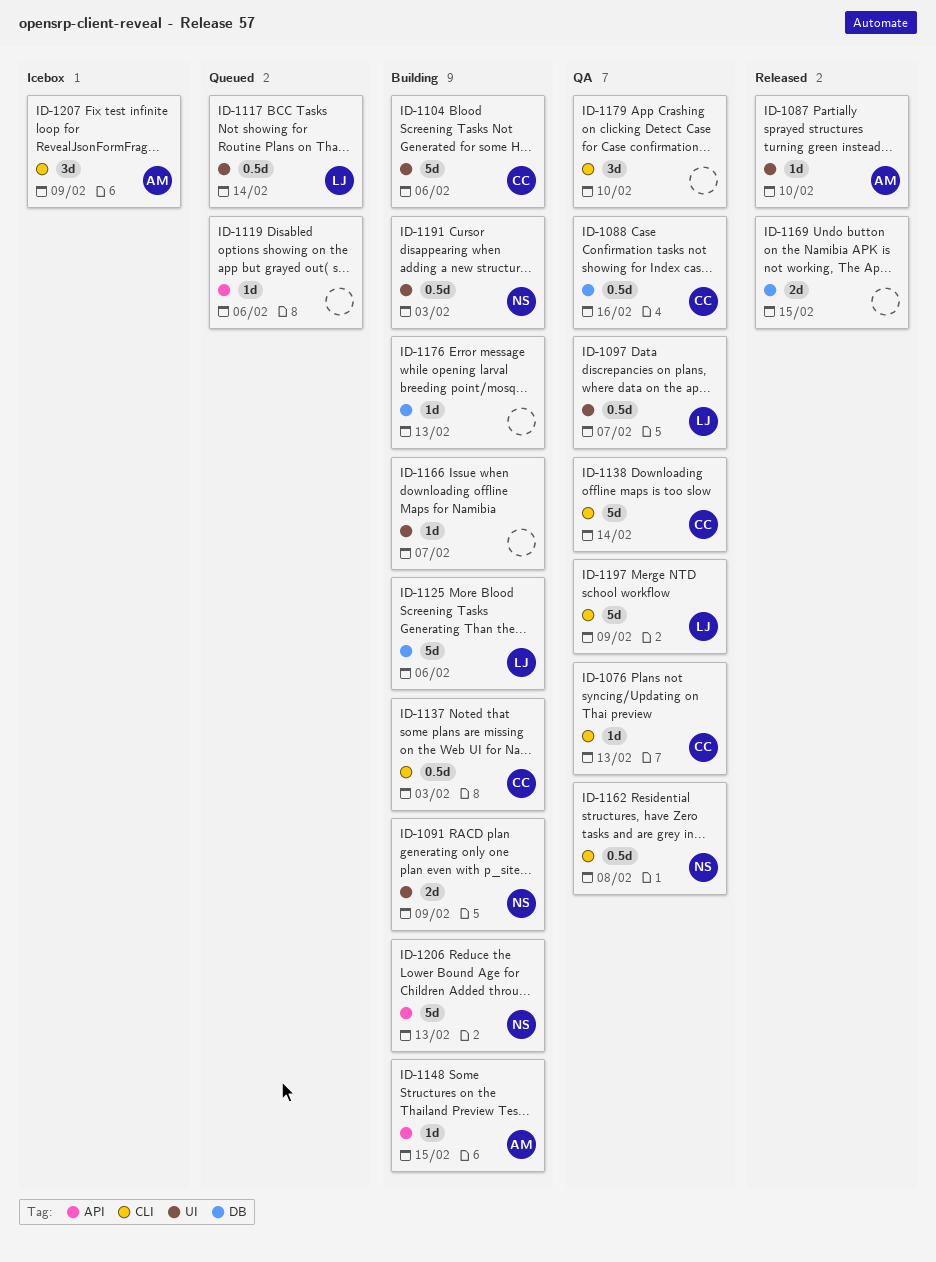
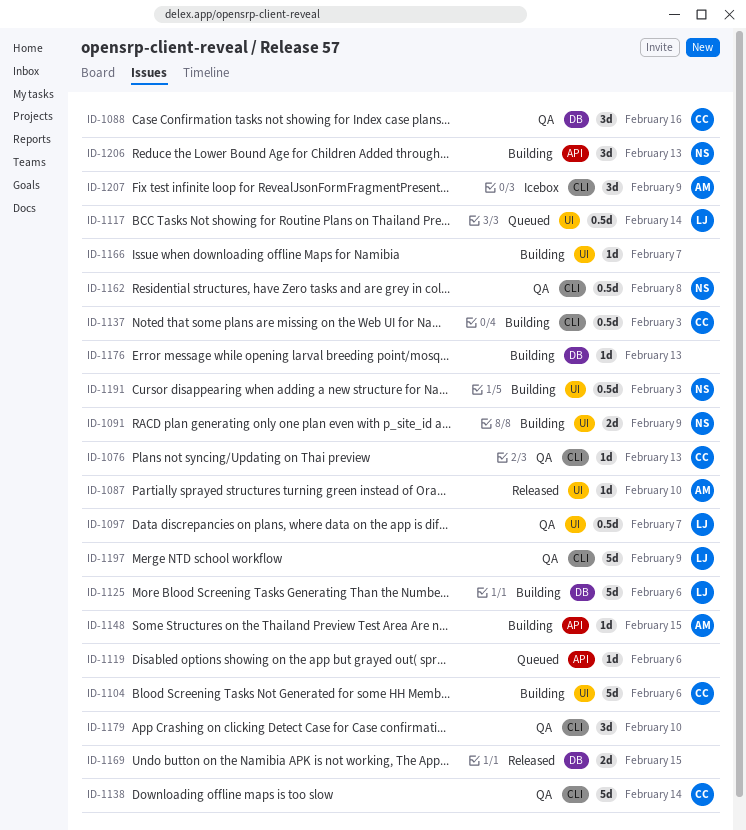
ID-1088, estimate: 0.5d -> 3d
ID-1206, estimate: 5d -> 3d

